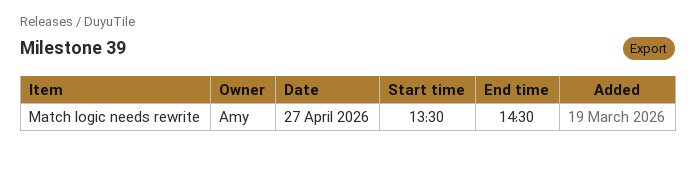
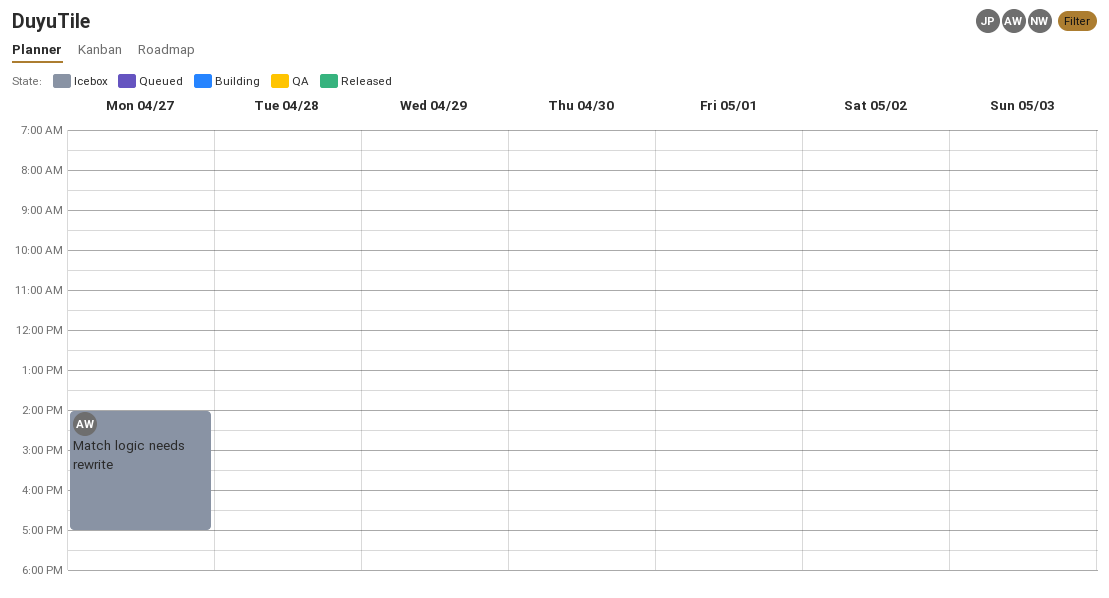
Match logic needs rewrite, begins: 13:30 -> 14:00
Match logic needs rewrite, ends: 14:30 -> 17:00

